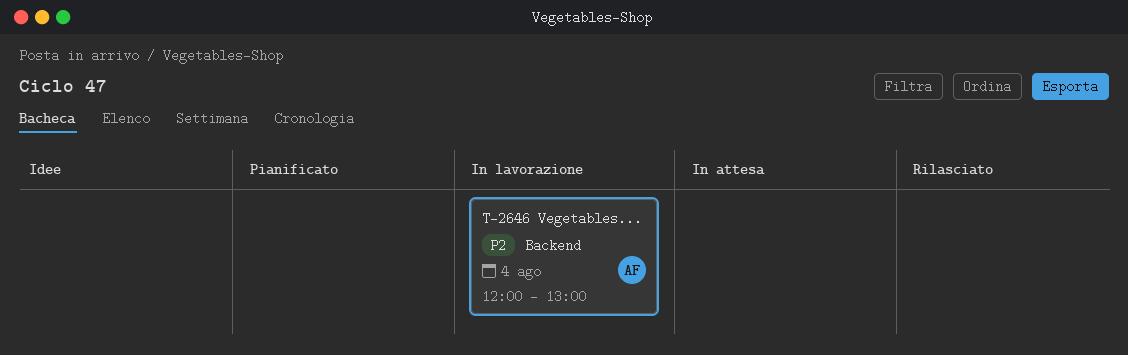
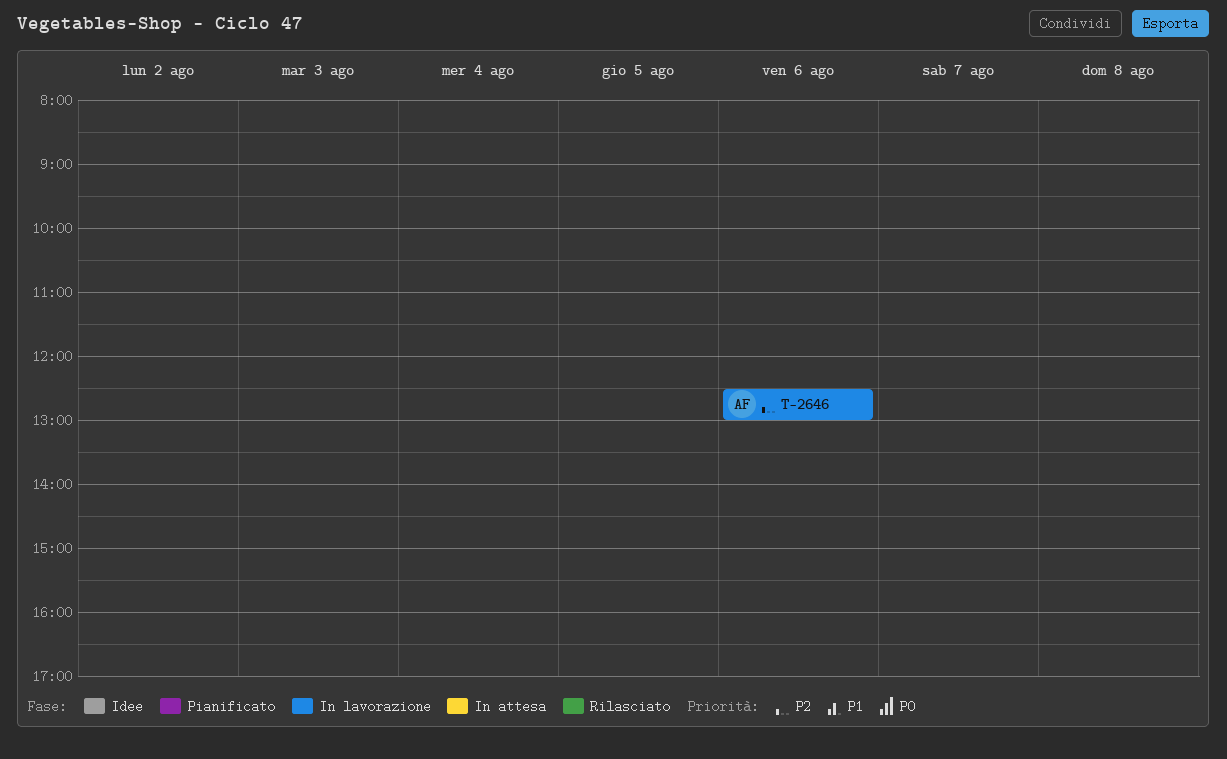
T-2646, day: Aug 4 -> Aug 6
T-2646, begins: 12:00 -> 12:30

